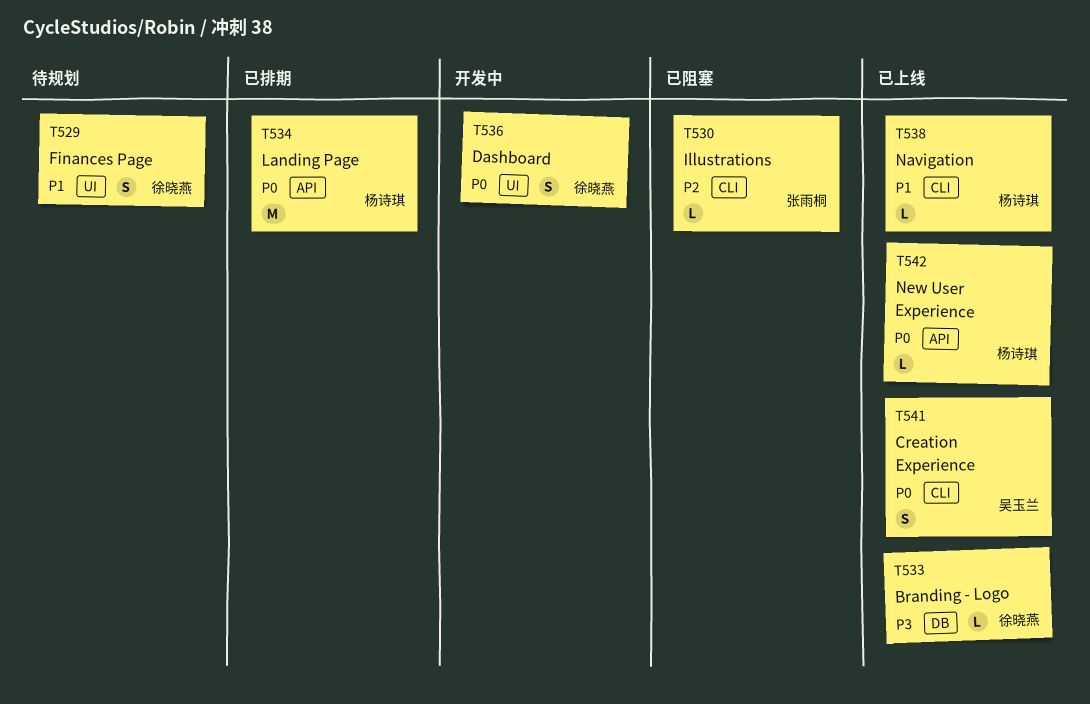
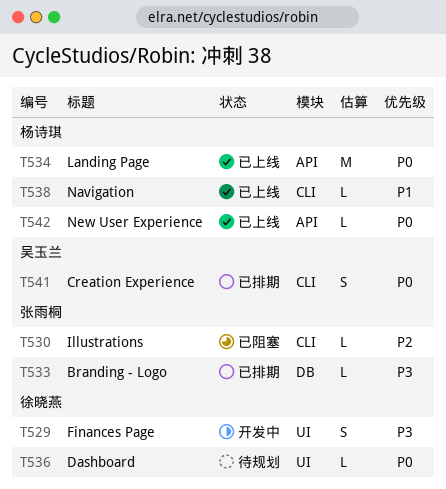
T529, status: 待规划 -> 开发中
T529, priority: P1 -> P3
T533, status: 已上线 -> 已排期
T533, owner: 徐晓燕 -> 张雨桐
T534, status: 已排期 -> 已上线
T536, status: 开发中 -> 待规划
T536, estimate: S -> L
T541, status: 已上线 -> 已排期

